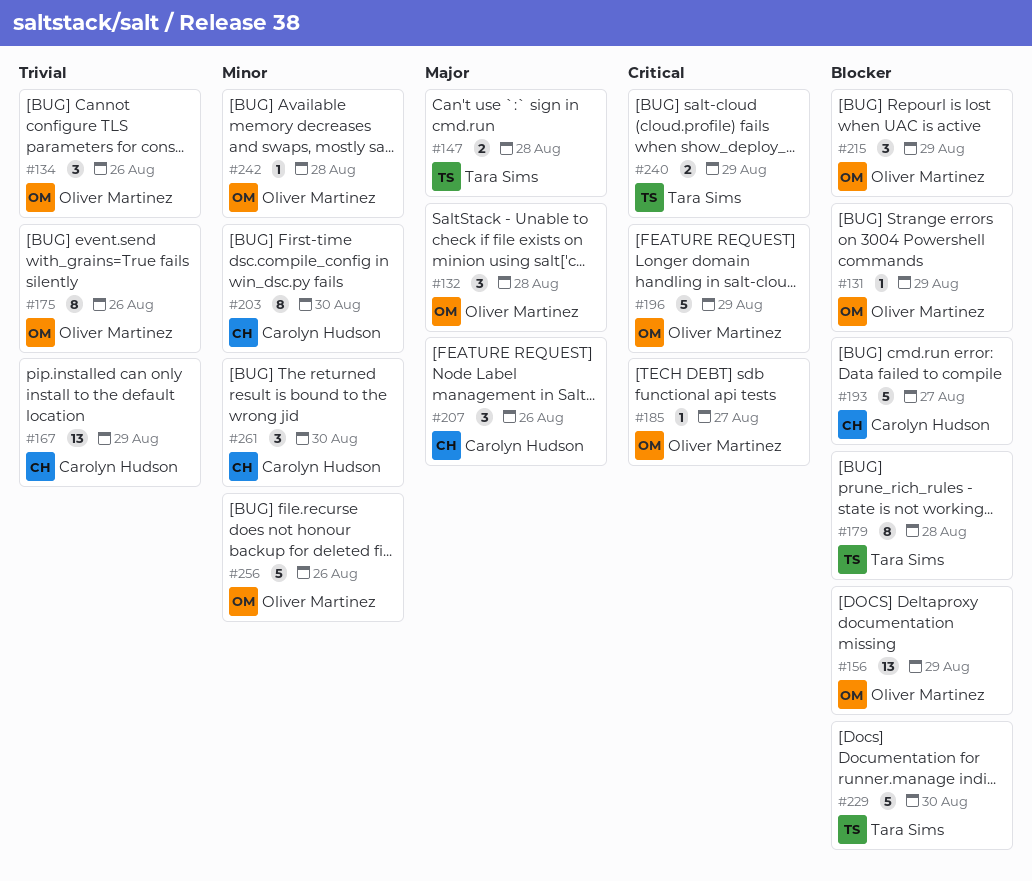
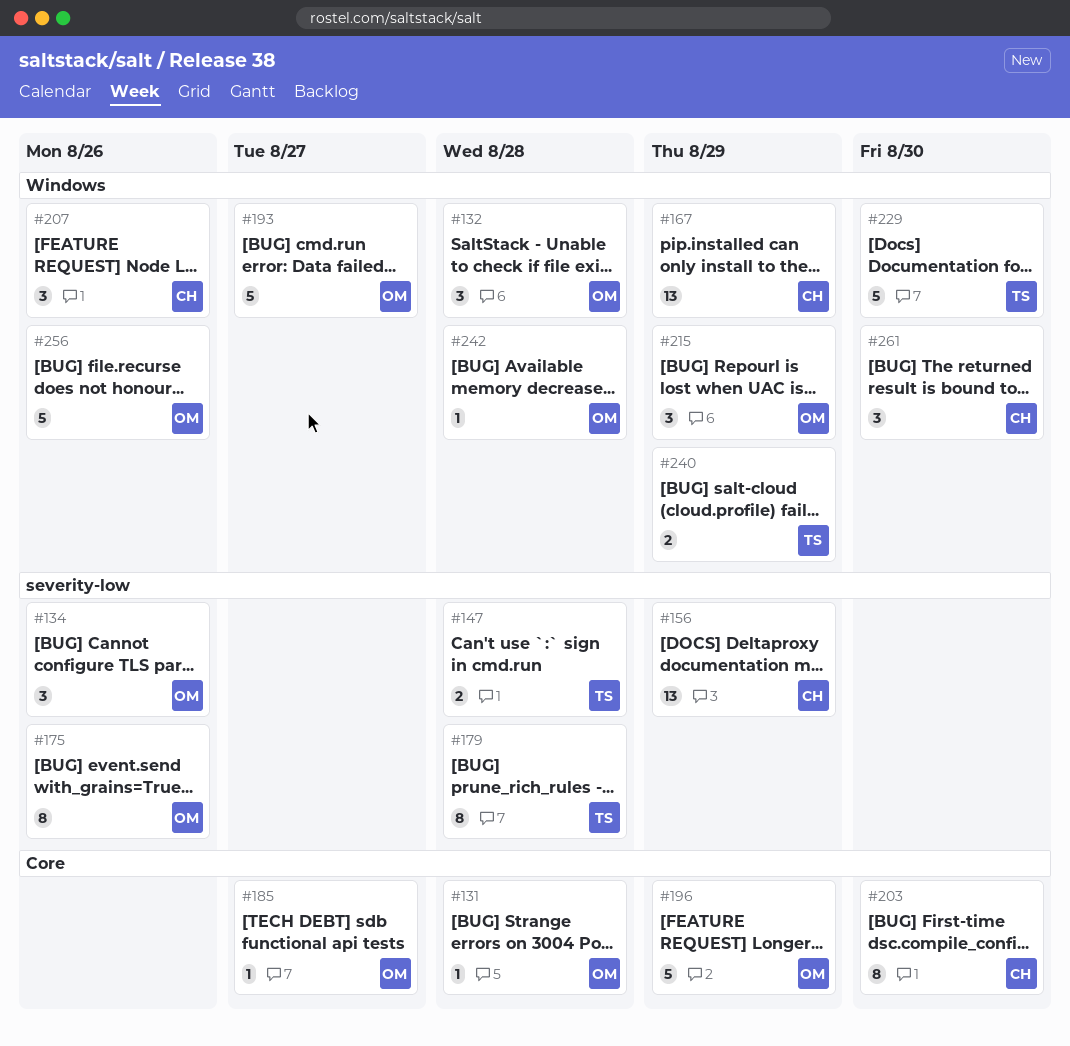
#131, due: Aug 29 -> Aug 28
#156, owner: Oliver Martinez -> Carolyn Hudson
#193, owner: Carolyn Hudson -> Oliver Martinez

